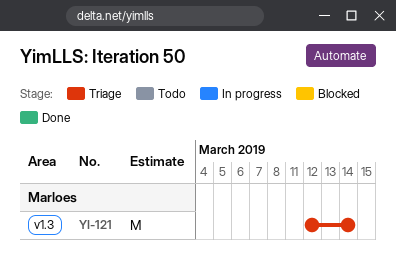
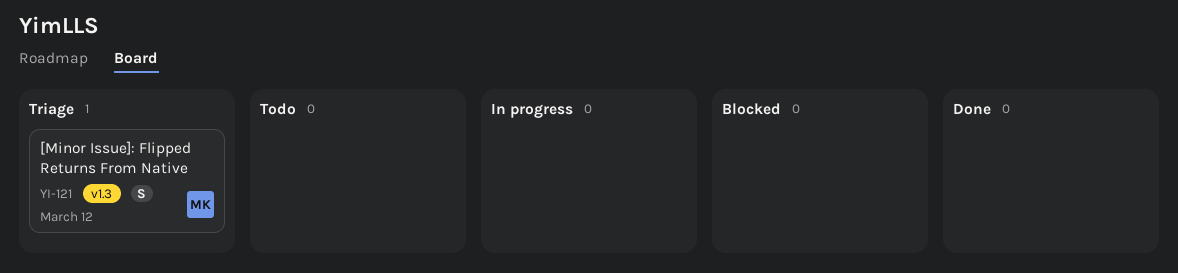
YI-121, estimate: M -> S
YI-121, due: Mar 14 -> Mar 12

